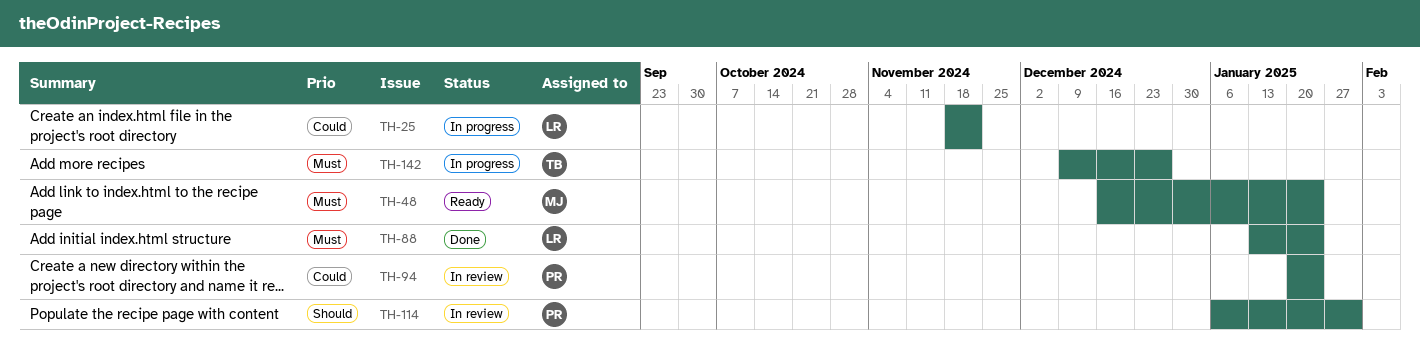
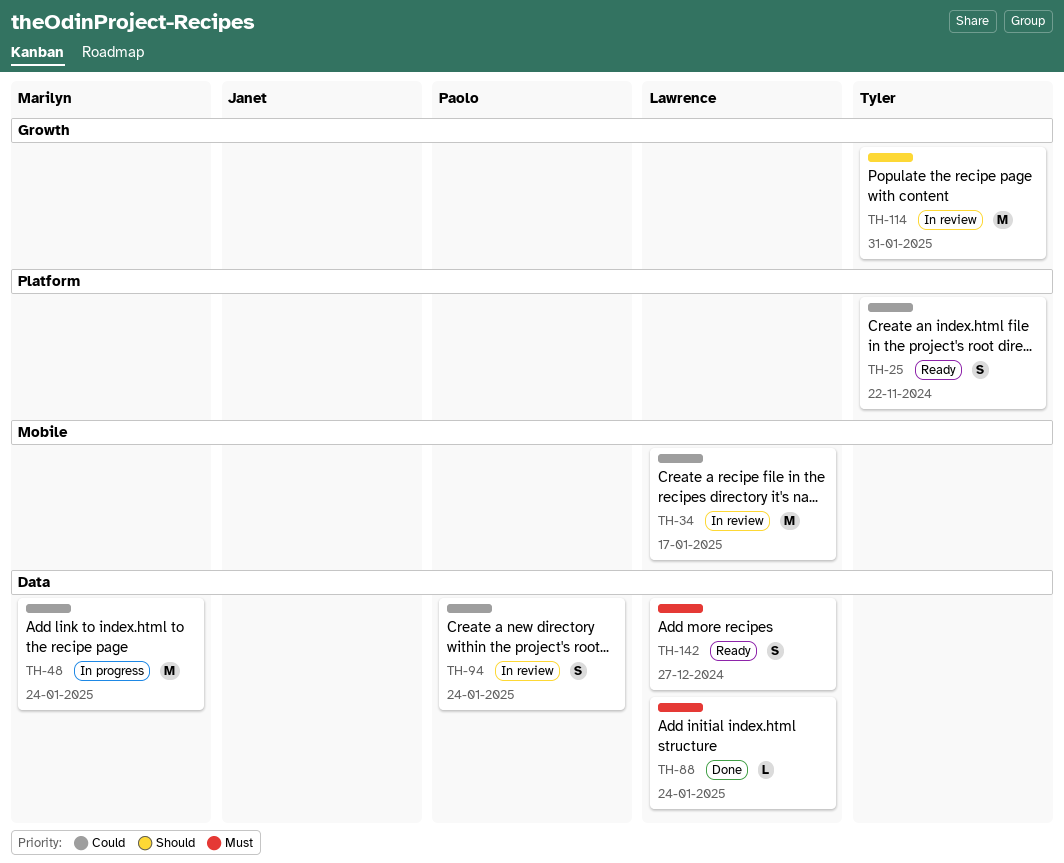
TH-25, status: In progress -> Ready
TH-25, owner: Lawrence -> Tyler
TH-34: none -> present
TH-48, status: Ready -> In progress
TH-48, priority: Must -> Could
TH-114, owner: Paolo -> Tyler
TH-142, status: In progress -> Ready
TH-142, owner: Tyler -> Lawrence

